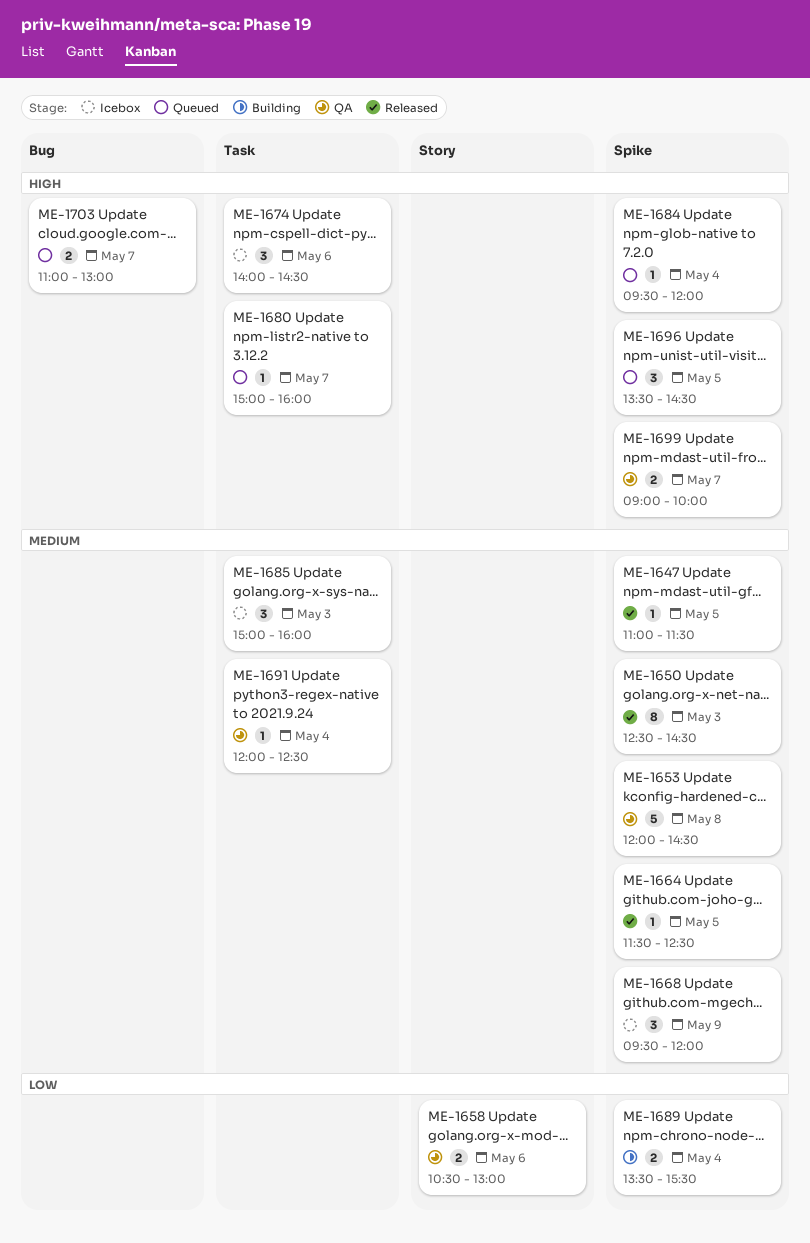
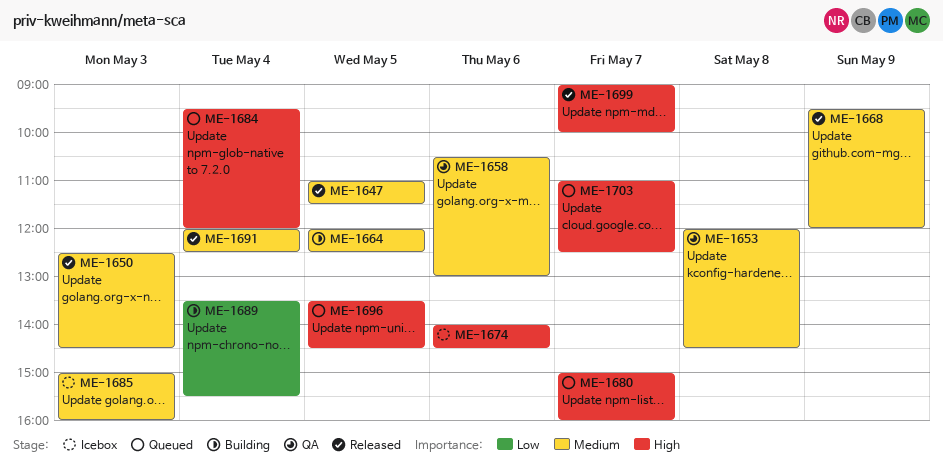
ME-1658, priority: Low -> Medium
ME-1664, status: Released -> Building
ME-1664, begins: 11:30 -> 12:00
ME-1668, status: Icebox -> Released
ME-1691, status: QA -> Released
ME-1699, status: QA -> Released
ME-1703, ends: 13:00 -> 12:30

